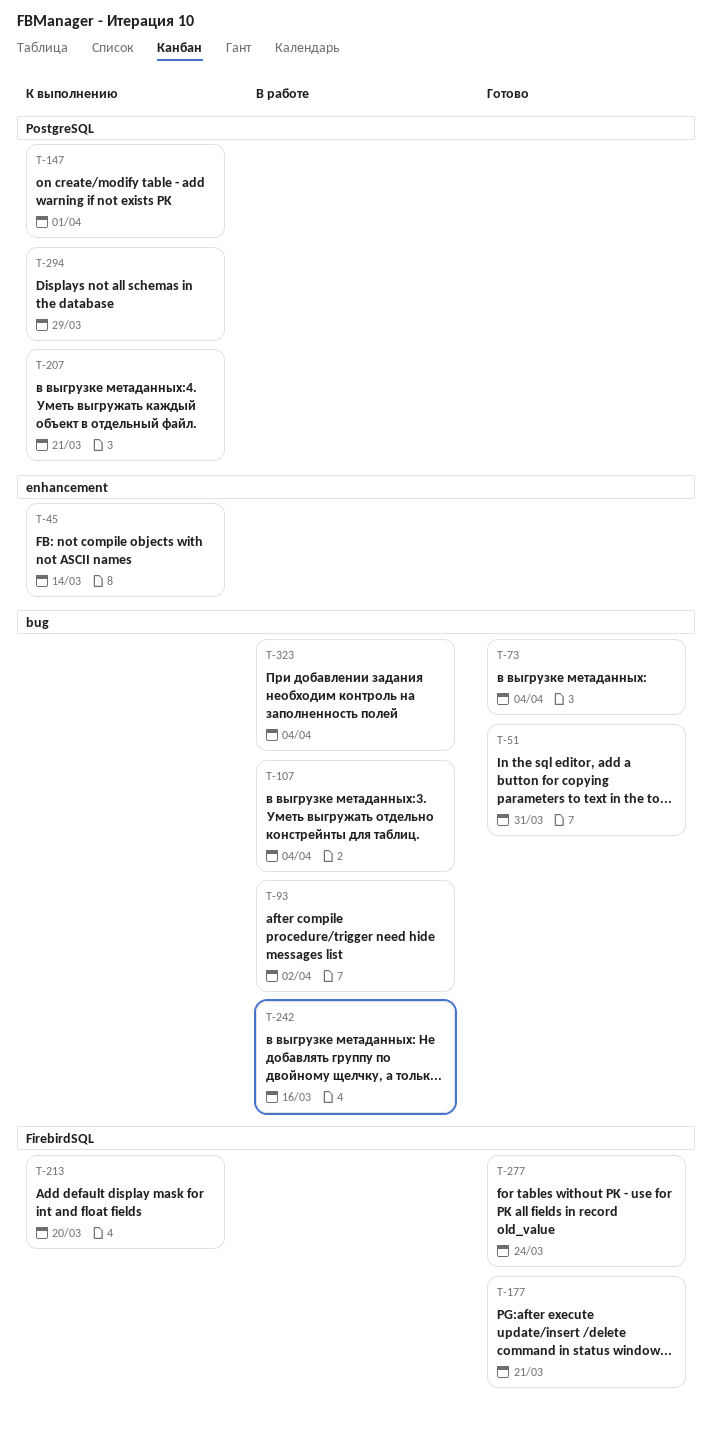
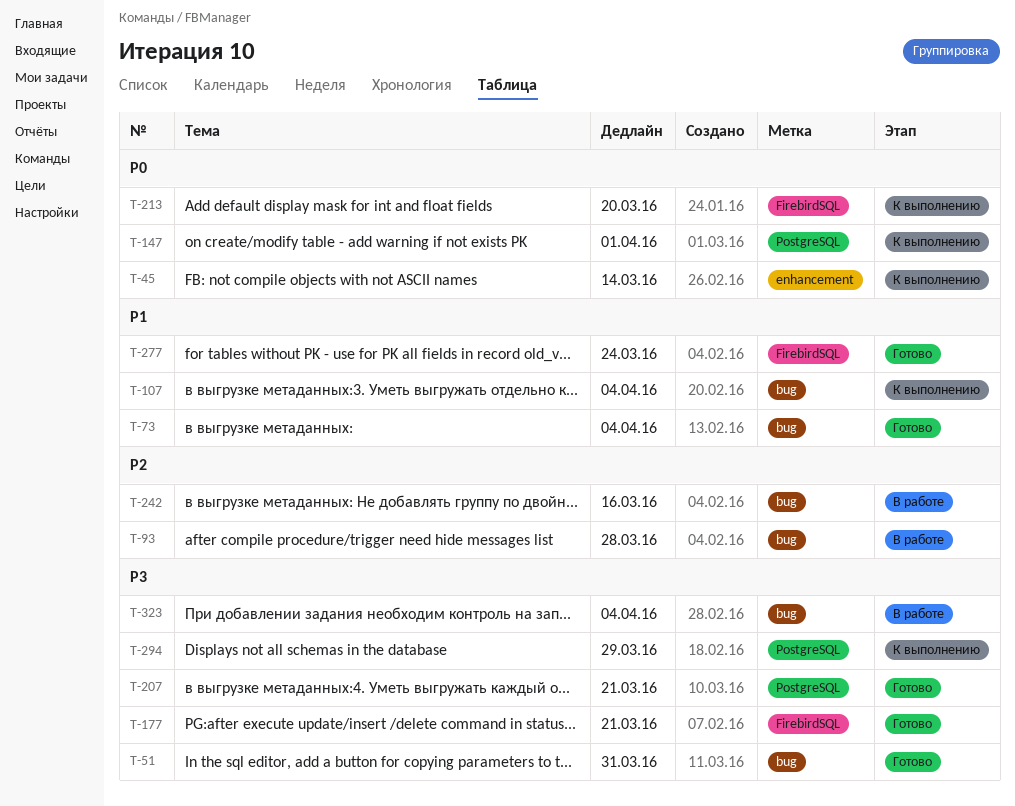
T-93, due: Apr 2 -> Mar 28
T-107, status: В работе -> К выполнению
T-207, status: К выполнению -> Готово

